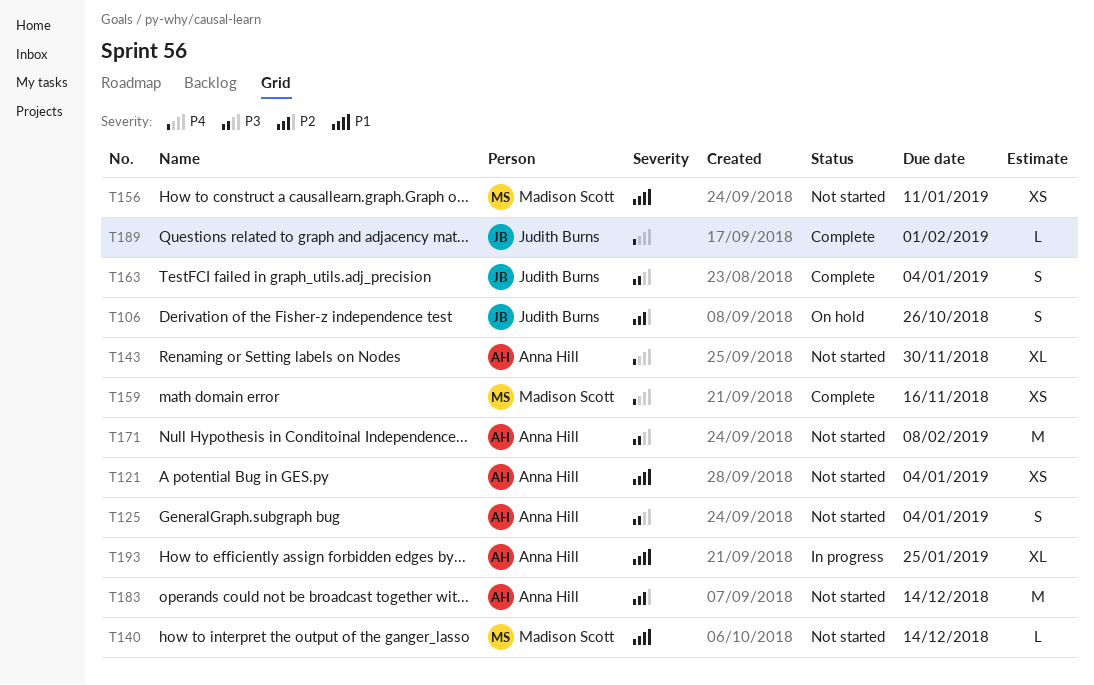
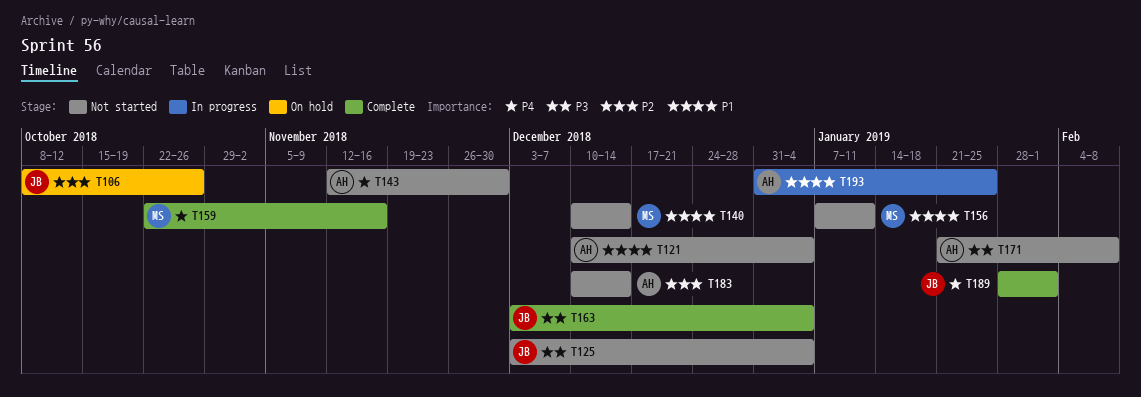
T125, owner: Anna Hill -> Judith Burns

